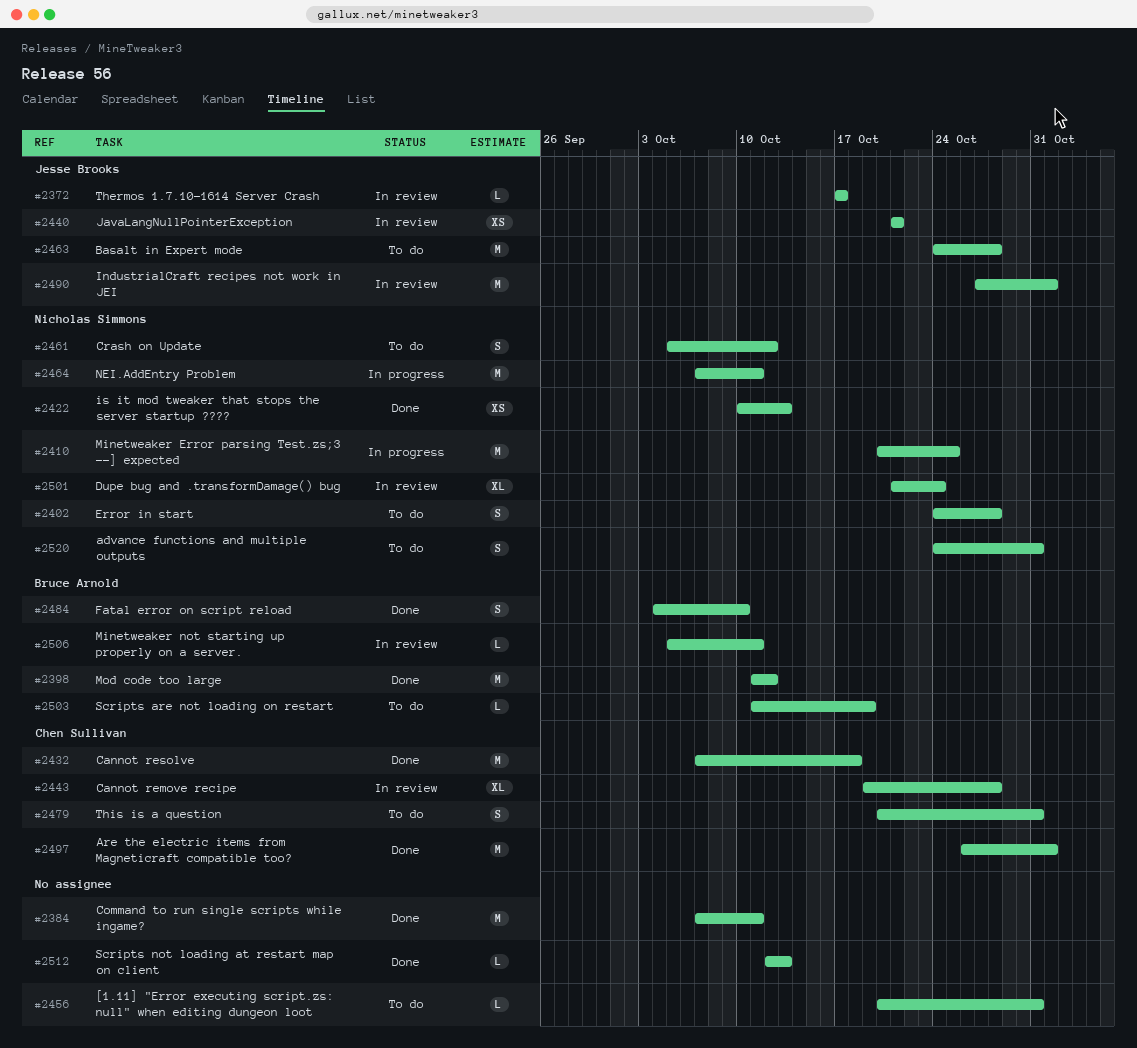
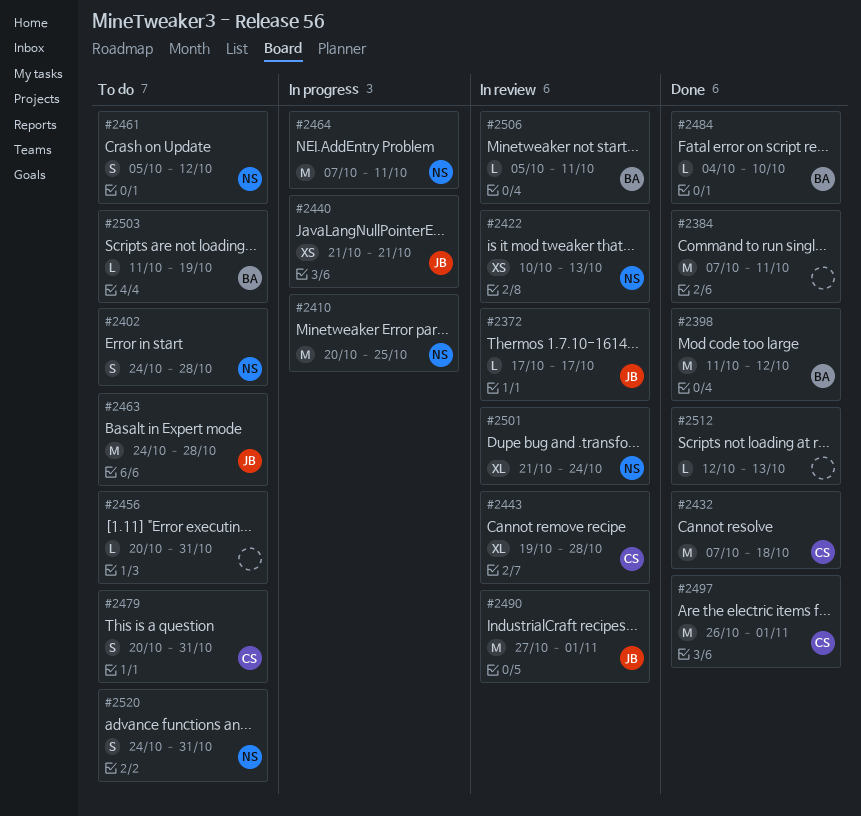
#2422, status: Done -> In review
#2440, status: In review -> In progress
#2484, estimate: S -> L

